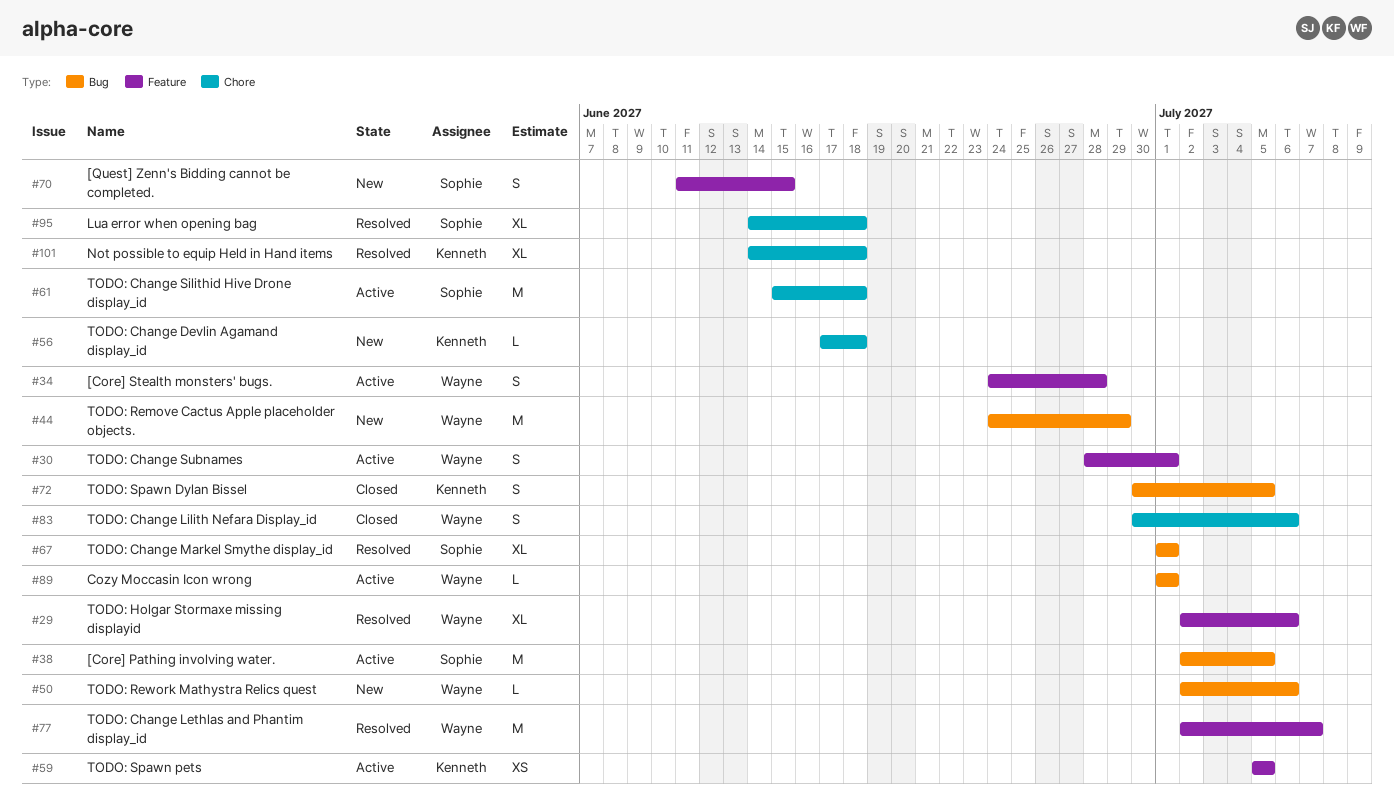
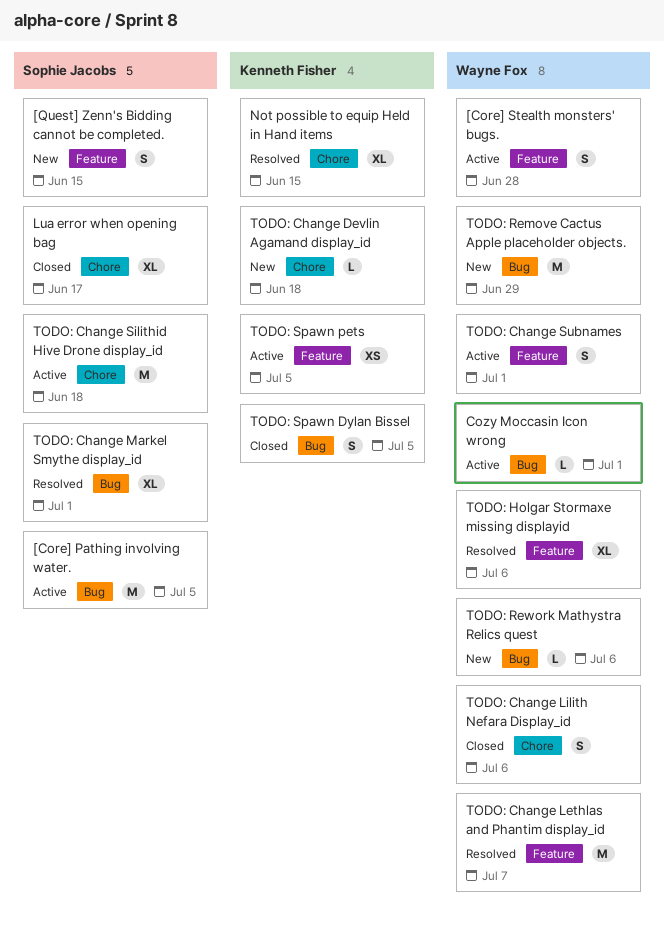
Lua error when opening bag, status: Resolved -> Closed
Lua error when opening bag, due: Jun 18 -> Jun 17
Not possible to equip Held in Hand items, due: Jun 18 -> Jun 15

